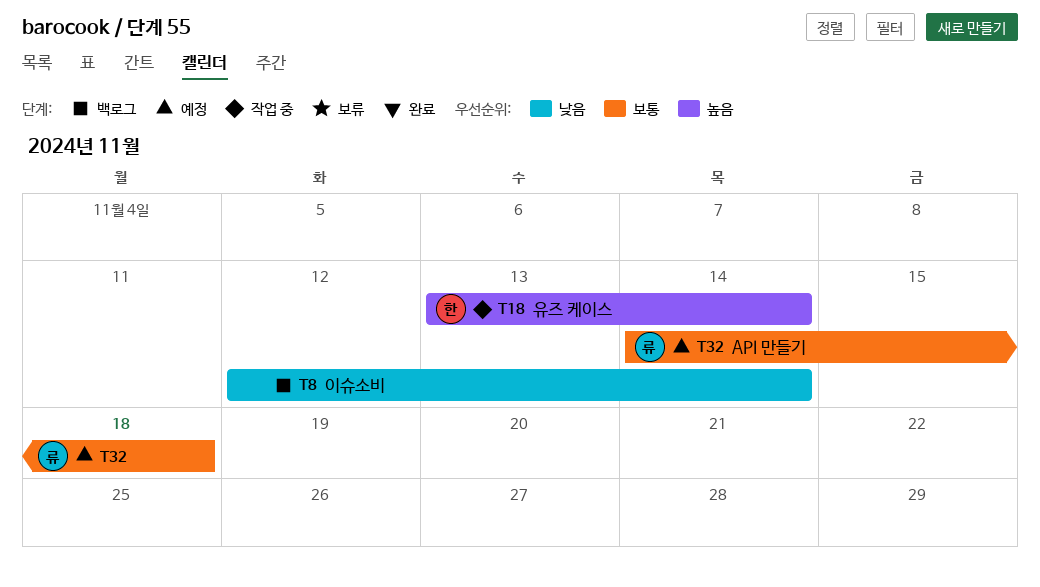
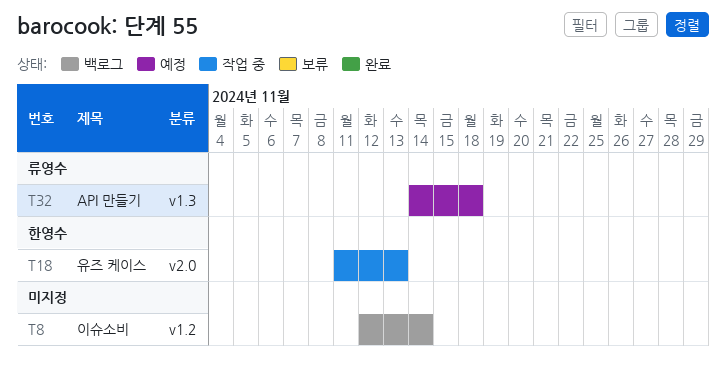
T18, start: Nov 13 -> Nov 11
T18, due: Nov 14 -> Nov 13

